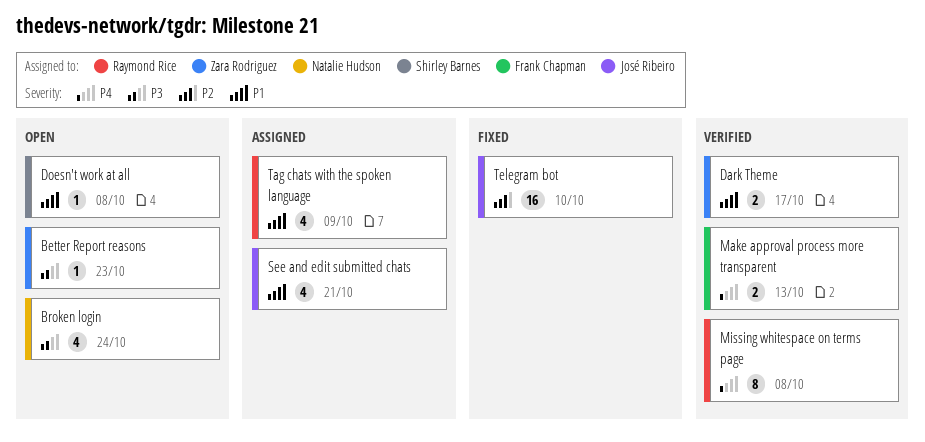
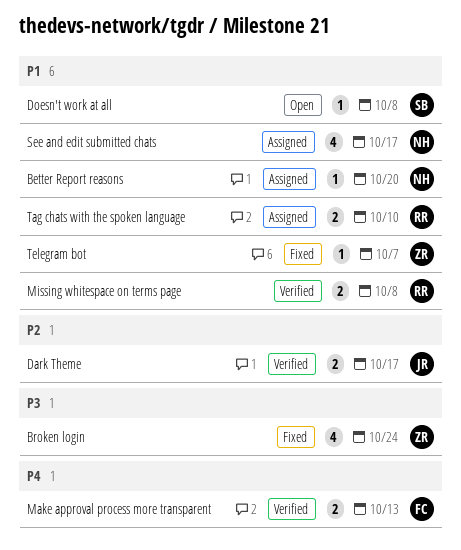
Better Report reasons, status: Open -> Assigned
Better Report reasons, owner: Zara Rodriguez -> Natalie Hudson
Better Report reasons, priority: P3 -> P1
Better Report reasons, due: Oct 23 -> Oct 20
Broken login, status: Open -> Fixed
Broken login, owner: Natalie Hudson -> Zara Rodriguez
Dark Theme, owner: Zara Rodriguez -> José Ribeiro
Dark Theme, priority: P1 -> P2
Missing whitespace on terms page, priority: P4 -> P1
Missing whitespace on terms page, estimate: 8 -> 2
See and edit submitted chats, owner: José Ribeiro -> Natalie Hudson
See and edit submitted chats, due: Oct 21 -> Oct 17
Tag chats with the spoken language, estimate: 4 -> 2
Tag chats with the spoken language, due: Oct 9 -> Oct 10
Telegram bot, owner: José Ribeiro -> Zara Rodriguez
Telegram bot, priority: P2 -> P1
Telegram bot, estimate: 16 -> 1
Telegram bot, due: Oct 10 -> Oct 7

